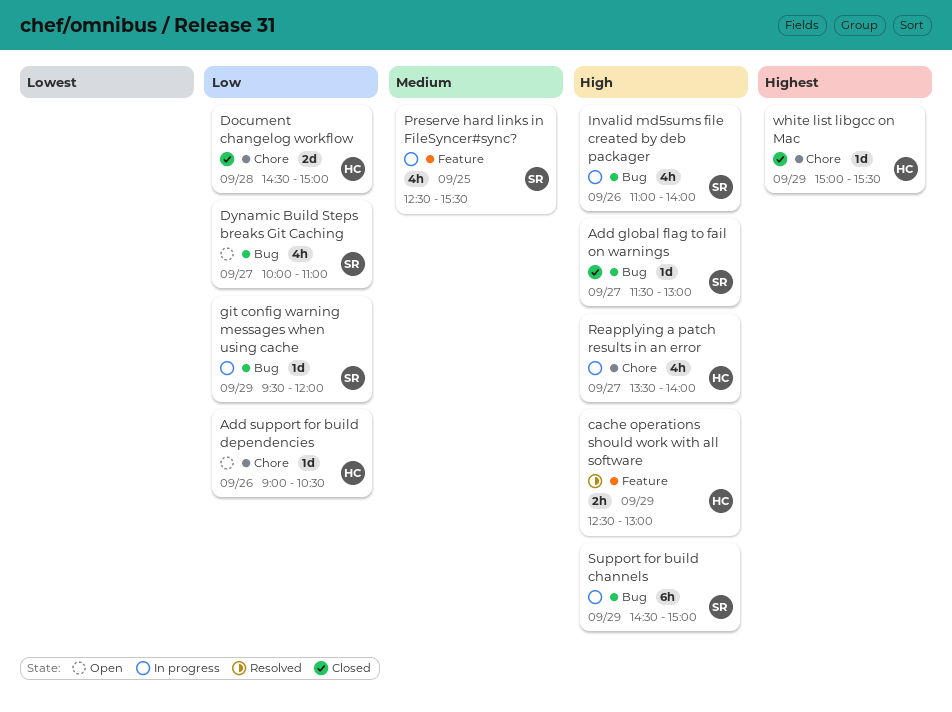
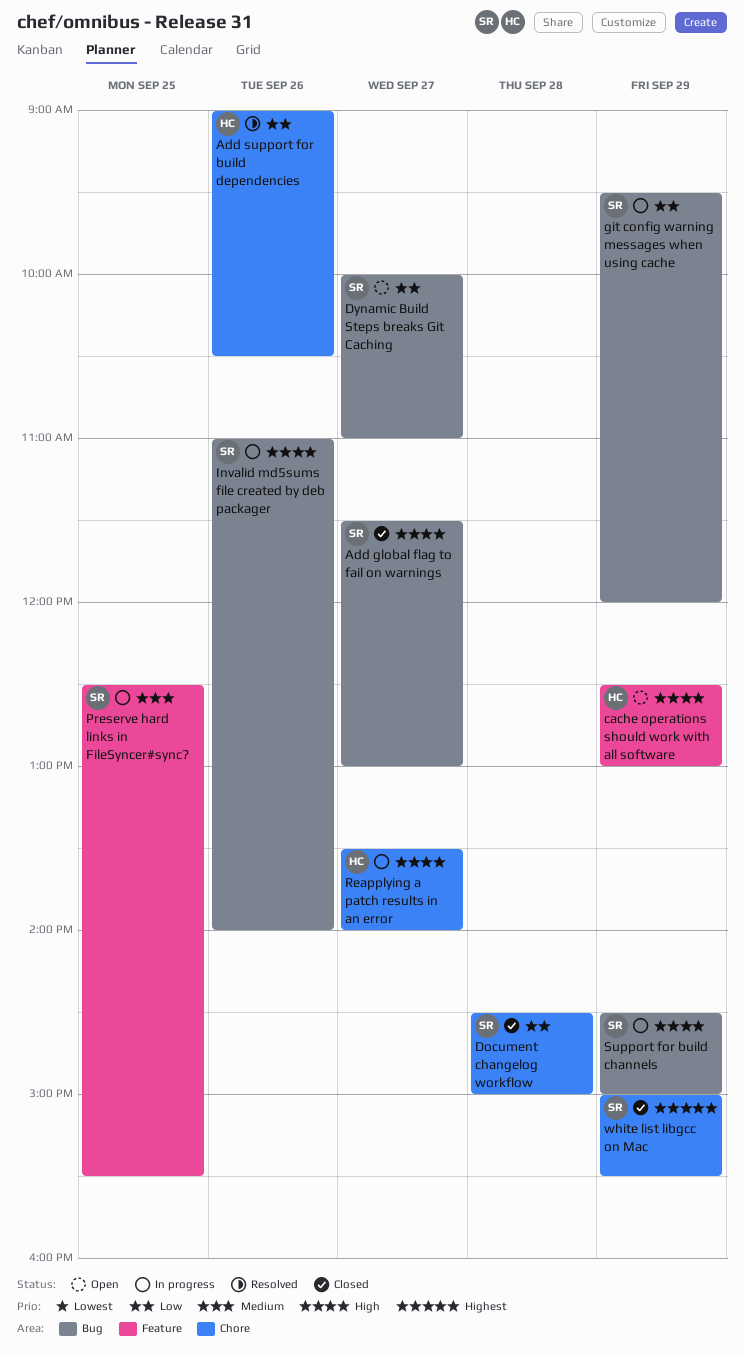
Add support for build dependencies, status: Open -> Resolved
cache operations should work with all software, status: Resolved -> Open
Document changelog workflow, owner: HC -> SR
white list libgcc on Mac, owner: HC -> SR

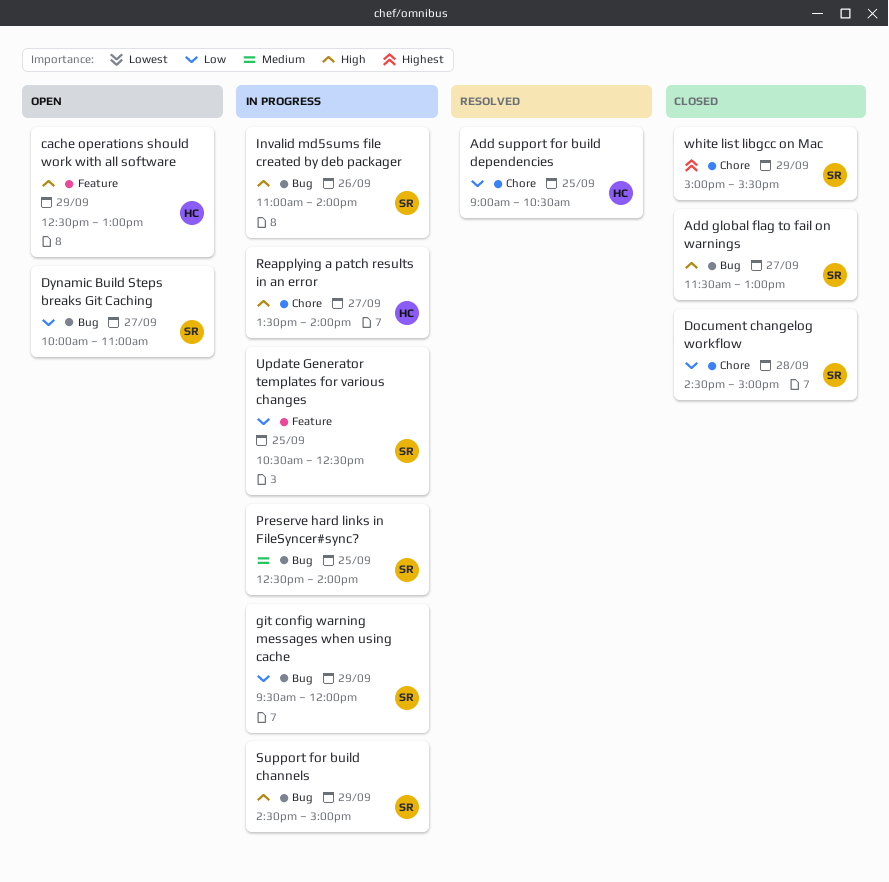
Add support for build dependencies, day: Sep 26 -> Sep 25
Preserve hard links in FileSyncer#sync?, label: Feature -> Bug
Preserve hard links in FileSyncer#sync?, ends: 15:30 -> 14:00
Update Generator templates for various changes: none -> present

